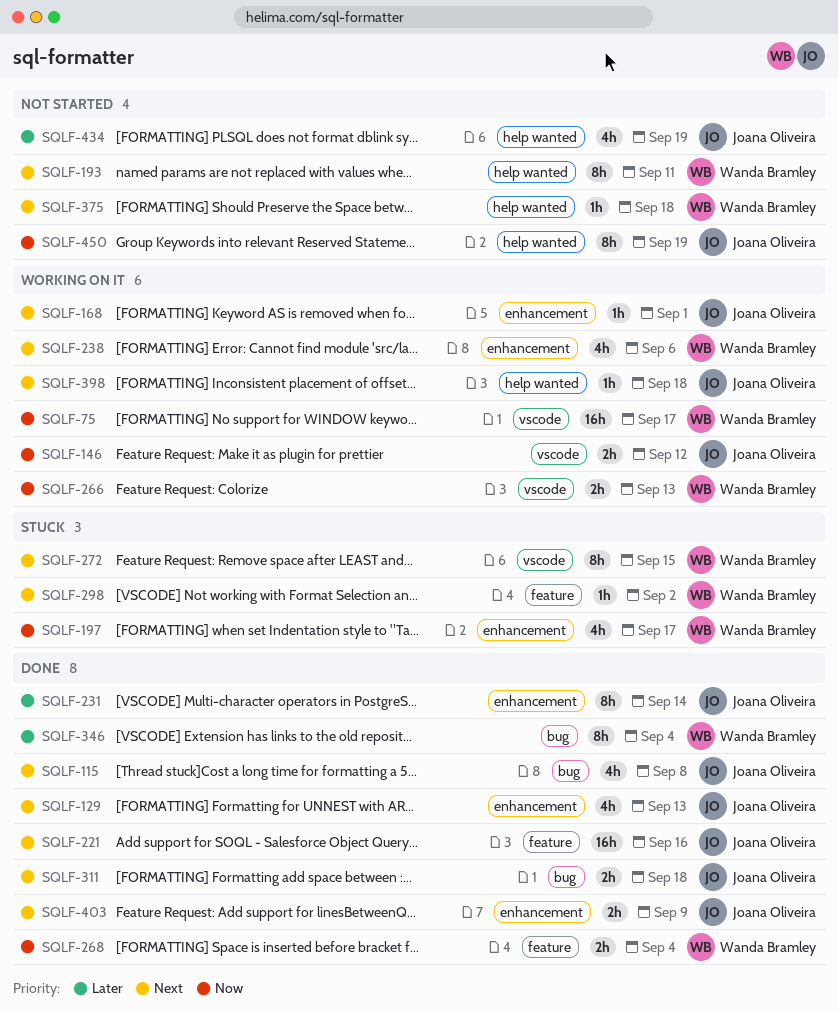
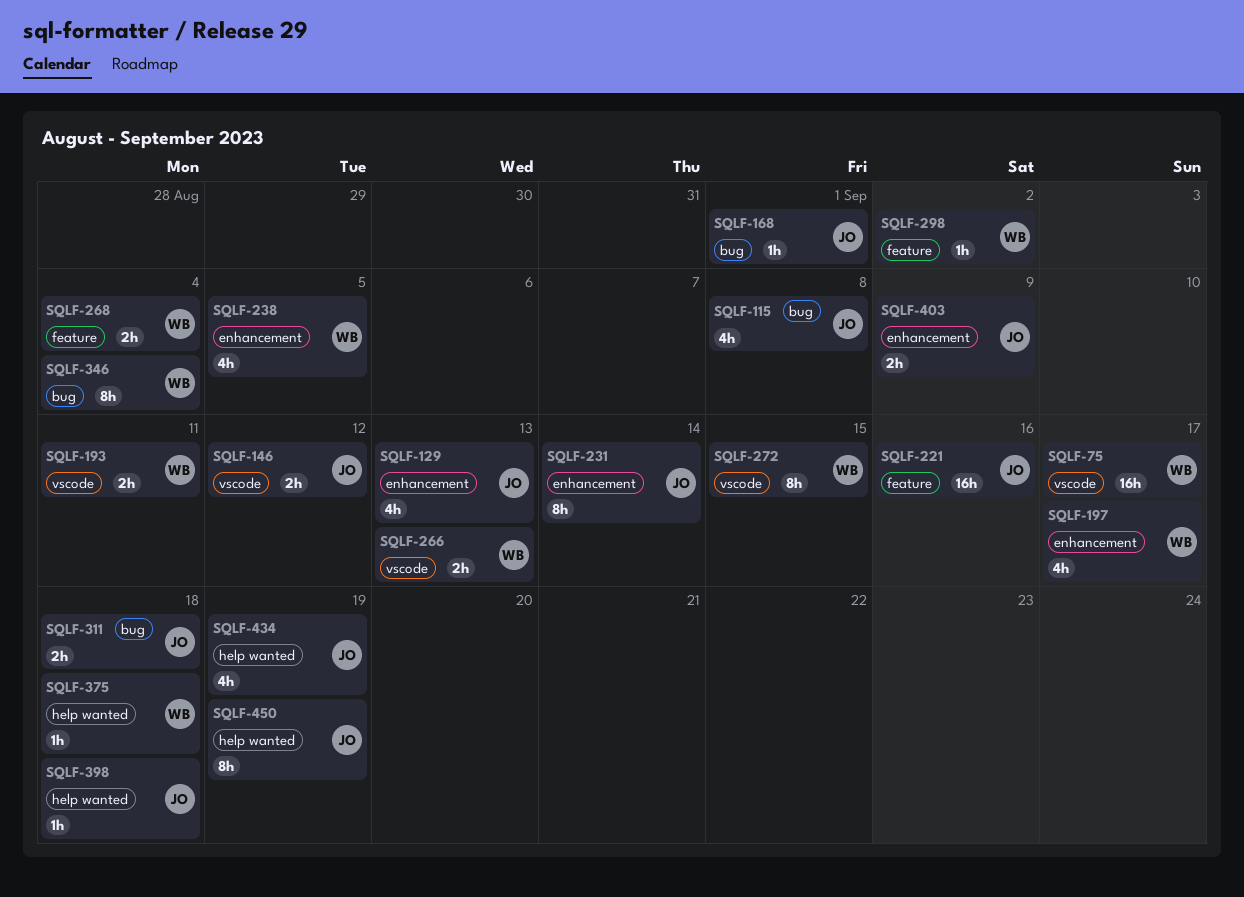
SQLF-168, label: enhancement -> bug
SQLF-193, label: help wanted -> vscode
SQLF-193, estimate: 8h -> 2h
SQLF-238, due: Sep 6 -> Sep 5

